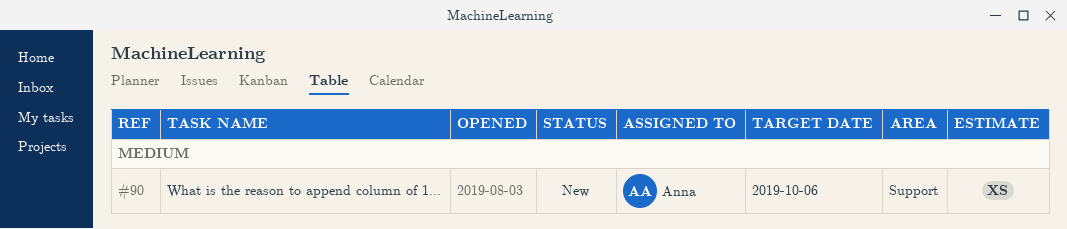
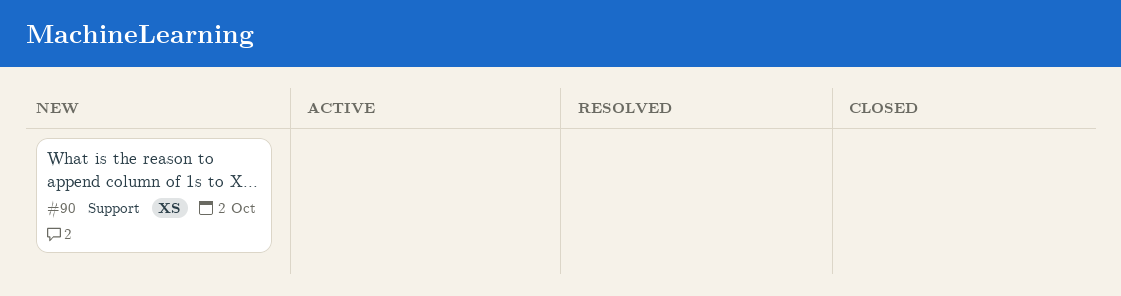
#90, due: Oct 6 -> Oct 2

